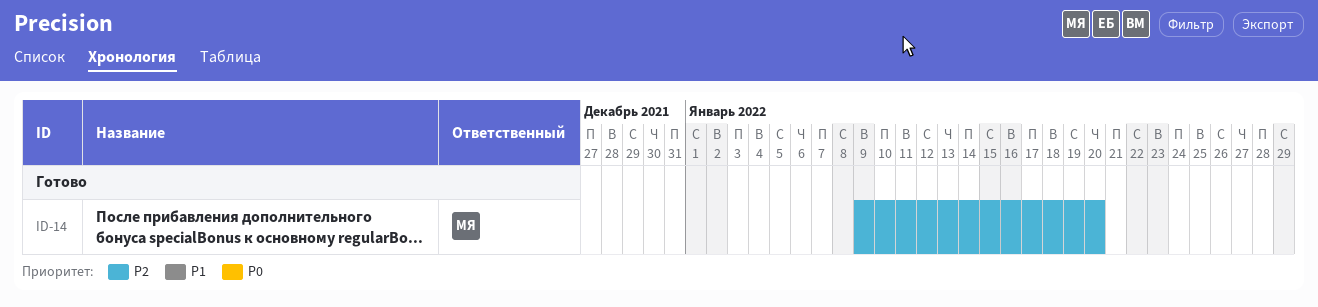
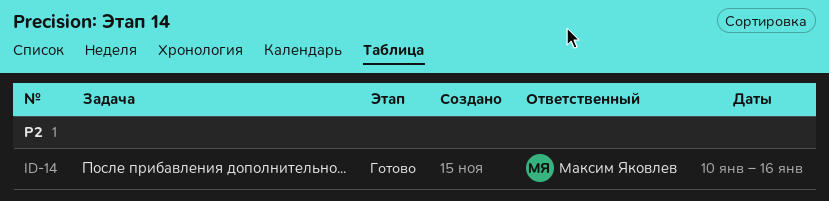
ID-14, start: Jan 9 -> Jan 10
ID-14, due: Jan 20 -> Jan 16

